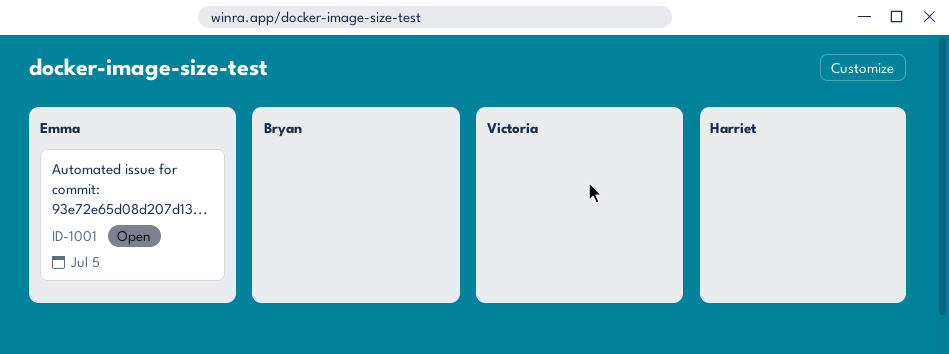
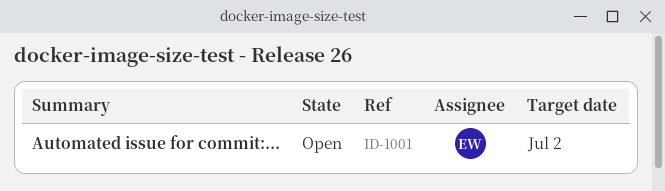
ID-1001, due: Jul 5 -> Jul 2

